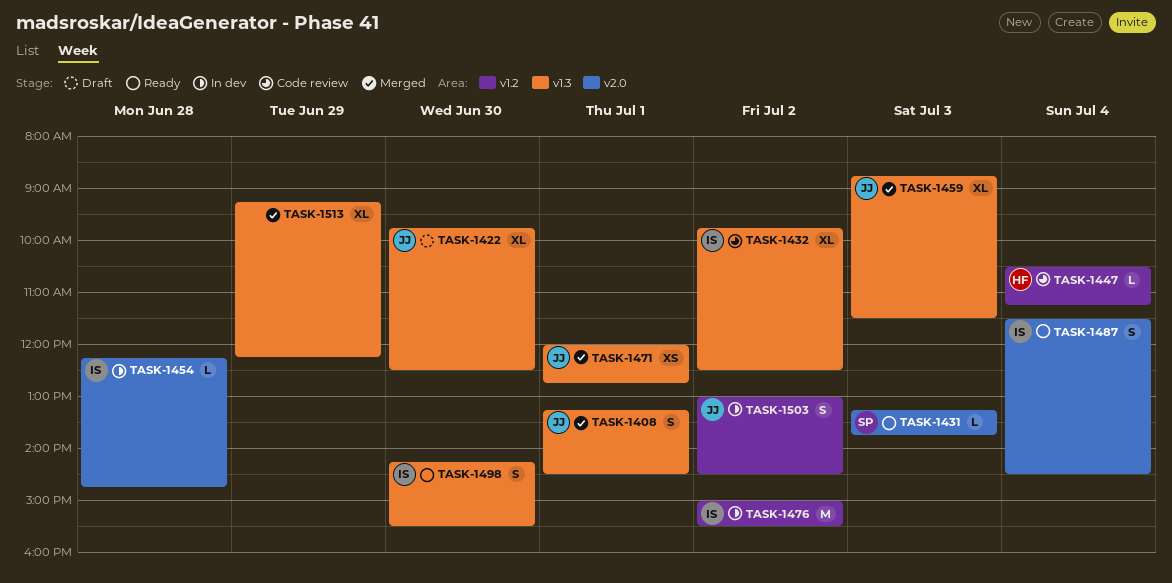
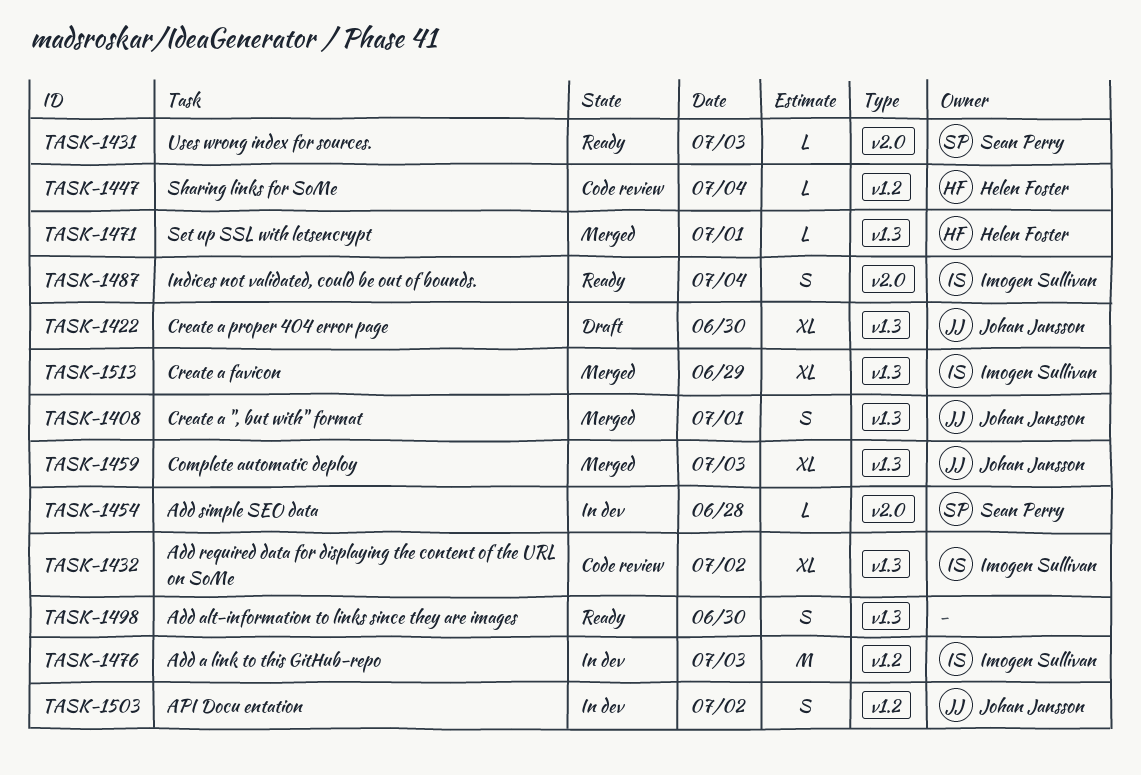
TASK-1454, owner: Imogen Sullivan -> Sean Perry
TASK-1471, owner: Johan Jansson -> Helen Foster
TASK-1471, estimate: XS -> L
TASK-1476, day: Jul 2 -> Jul 3
TASK-1498, owner: Imogen Sullivan -> none
TASK-1513, owner: none -> Imogen Sullivan

